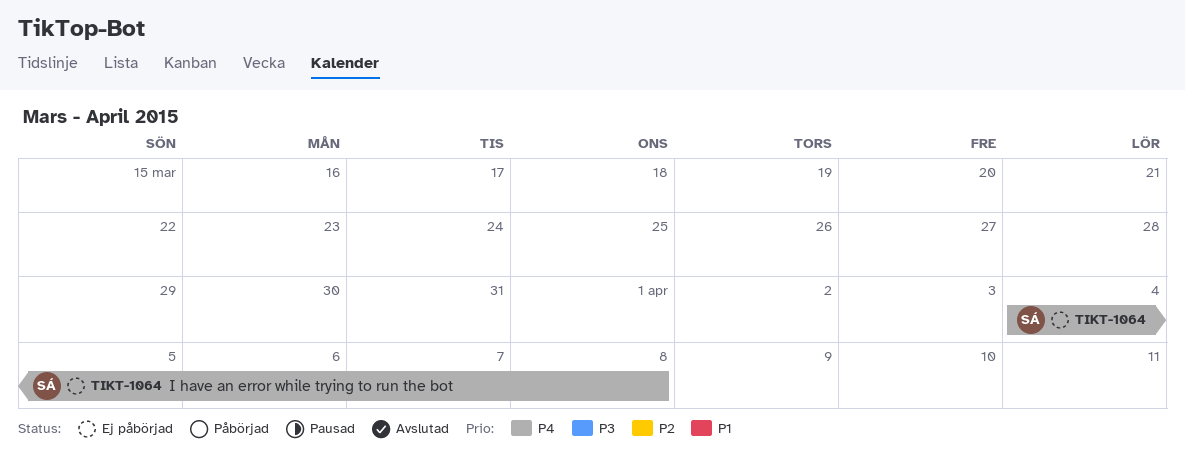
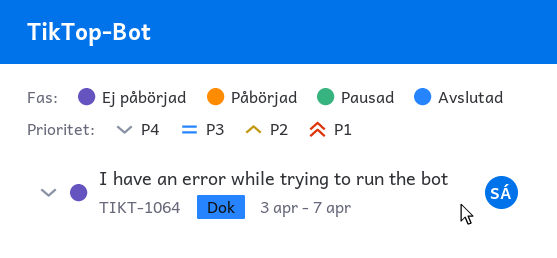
TIKT-1064, start: Apr 4 -> Apr 3
TIKT-1064, due: Apr 8 -> Apr 7

